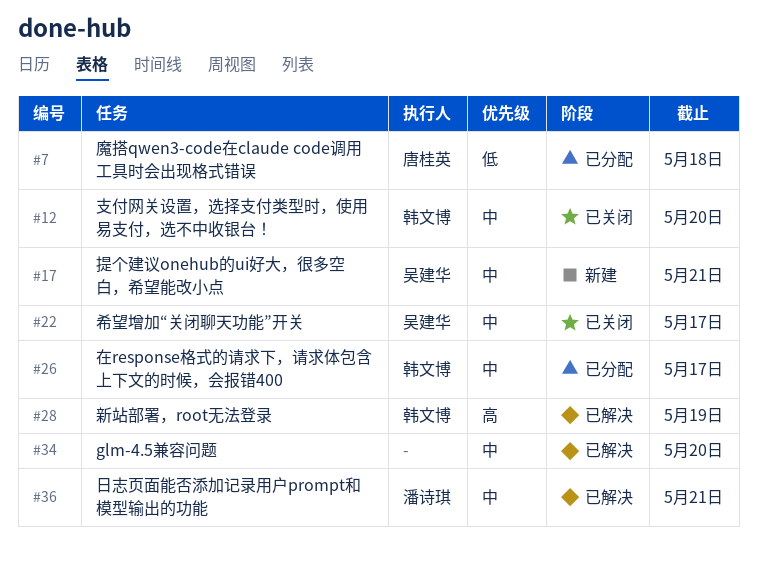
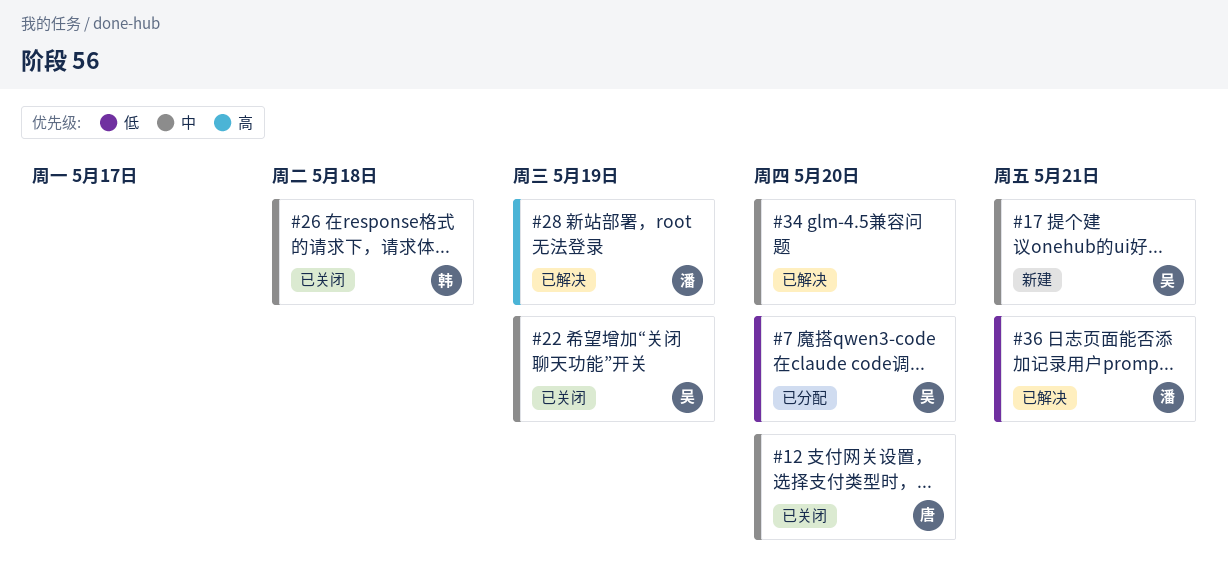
#7, owner: 唐桂英 -> 吴建华
#7, due: May 18 -> May 20
#12, owner: 韩文博 -> 唐桂英
#22, due: May 17 -> May 19
#26, status: 已分配 -> 已关闭
#26, due: May 17 -> May 18
#28, owner: 韩文博 -> 潘诗琪
#36, priority: 中 -> 低

